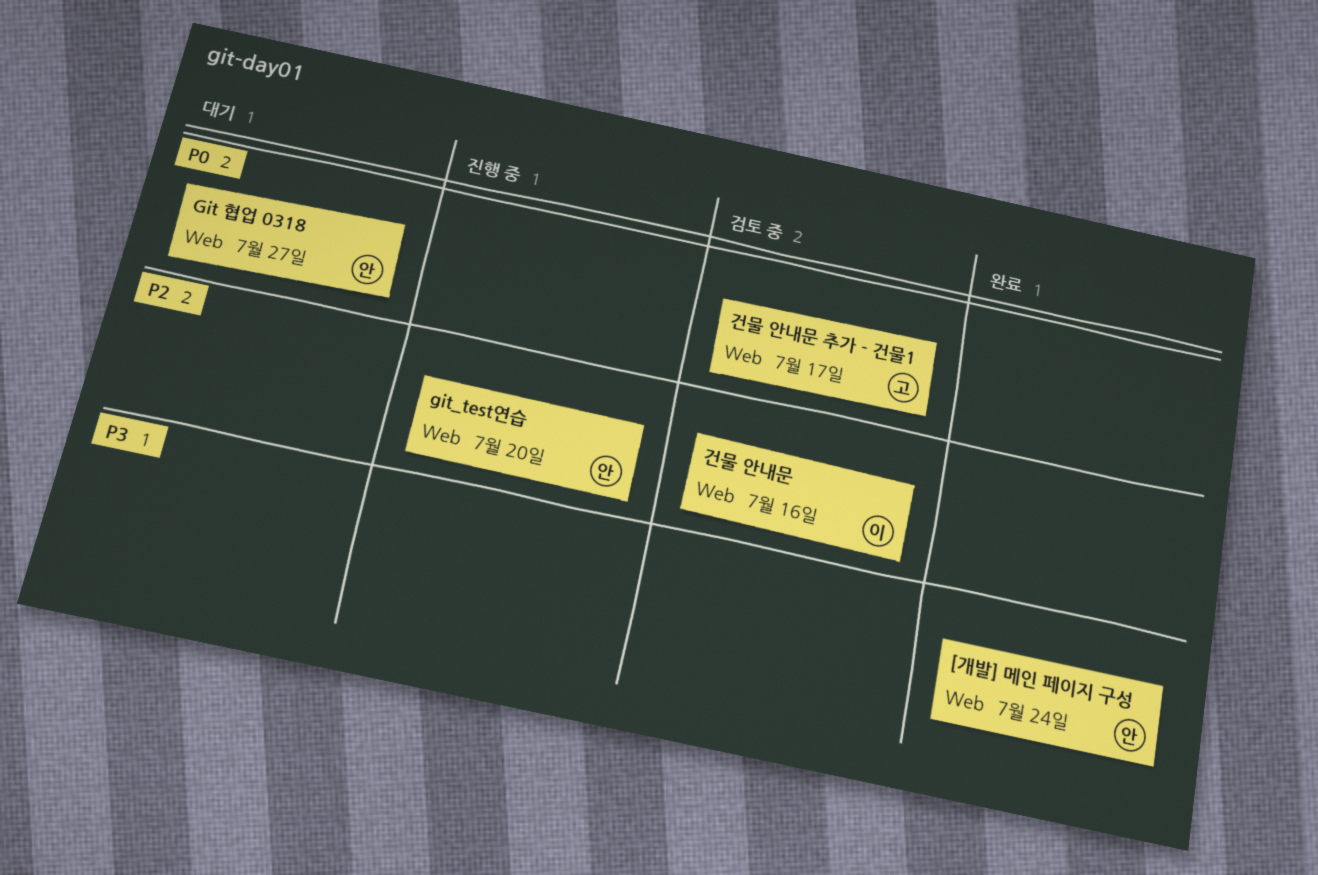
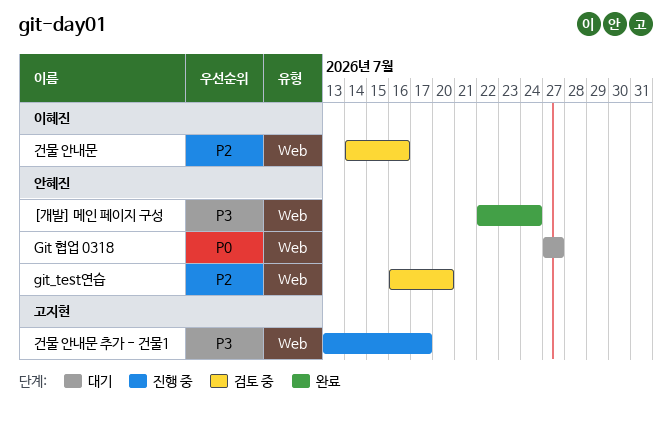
git_test연습, status: 진행 중 -> 검토 중
건물 안내문 추가 - 건물1, status: 검토 중 -> 진행 중
건물 안내문 추가 - 건물1, priority: P0 -> P3

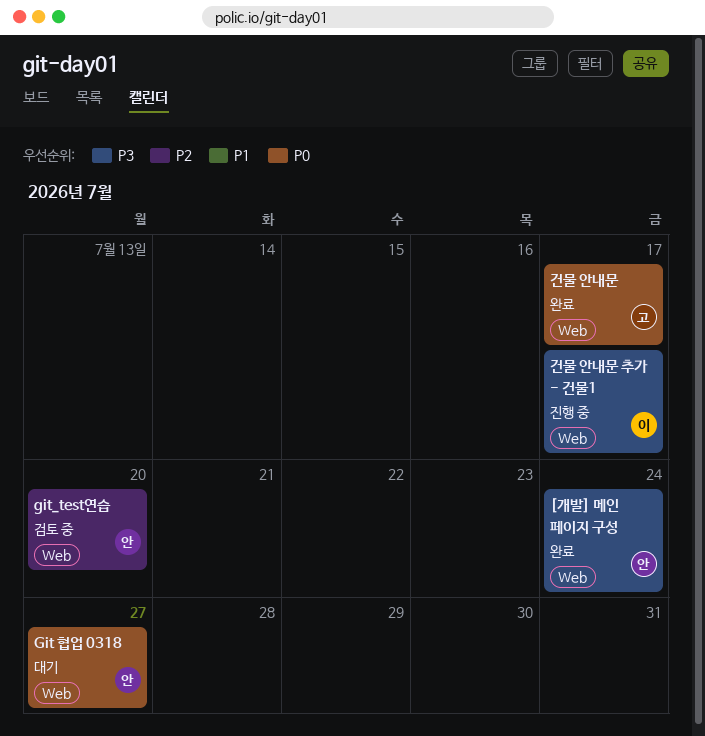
건물 안내문, status: 검토 중 -> 완료
건물 안내문, owner: 이혜진 -> 고지현
건물 안내문, priority: P2 -> P0
건물 안내문, due: Jul 16 -> Jul 17
건물 안내문 추가 - 건물1, owner: 고지현 -> 이혜진

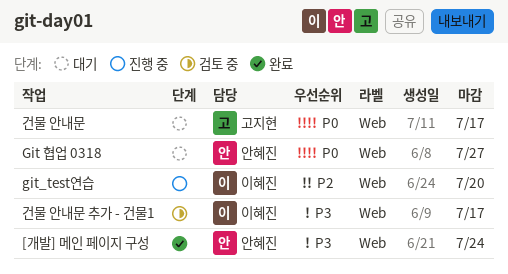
git_test연습, status: 검토 중 -> 진행 중
git_test연습, owner: 안혜진 -> 이혜진
건물 안내문, status: 완료 -> 대기
건물 안내문 추가 - 건물1, status: 진행 중 -> 검토 중

